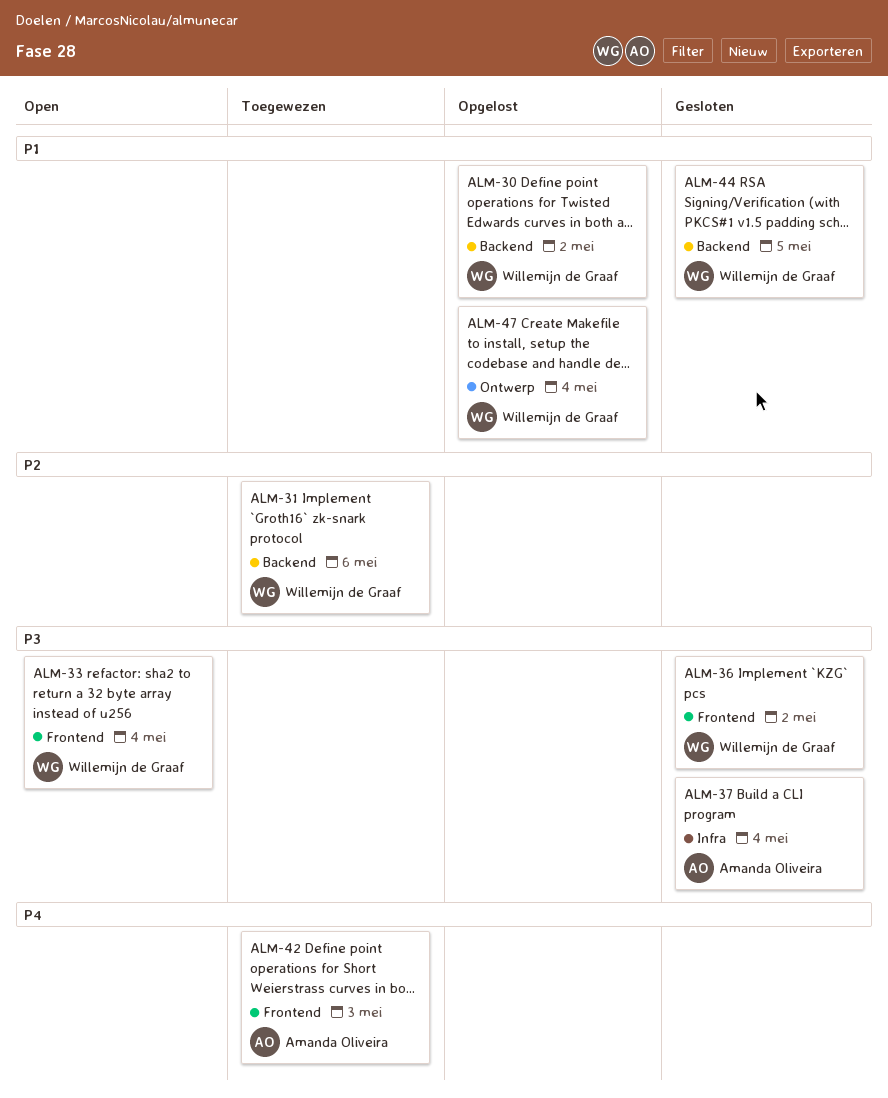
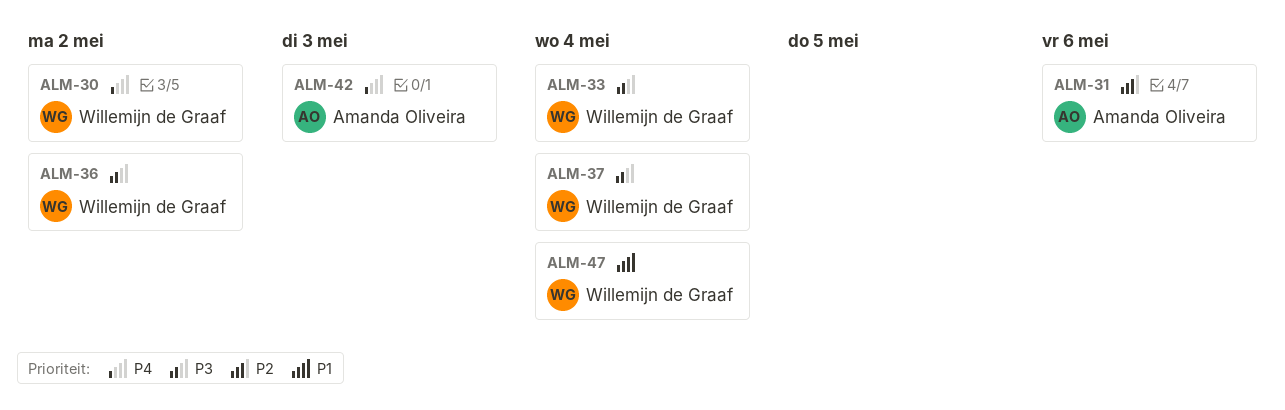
ALM-30, priority: P1 -> P4
ALM-31, owner: Willemijn de Graaf -> Amanda Oliveira
ALM-37, owner: Amanda Oliveira -> Willemijn de Graaf
ALM-44: present -> none

